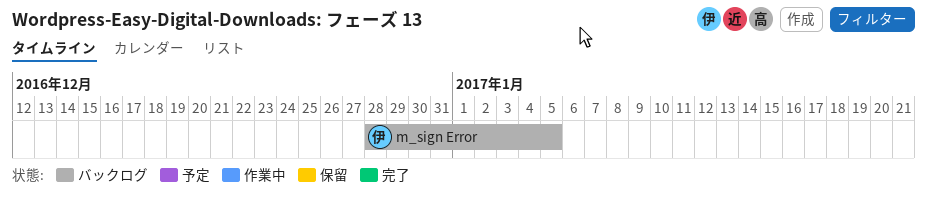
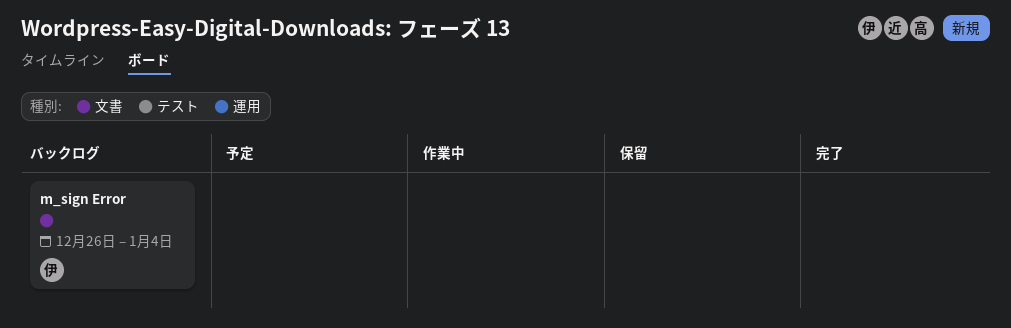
m_sign Error, start: Dec 28 -> Dec 26
m_sign Error, due: Jan 5 -> Jan 4

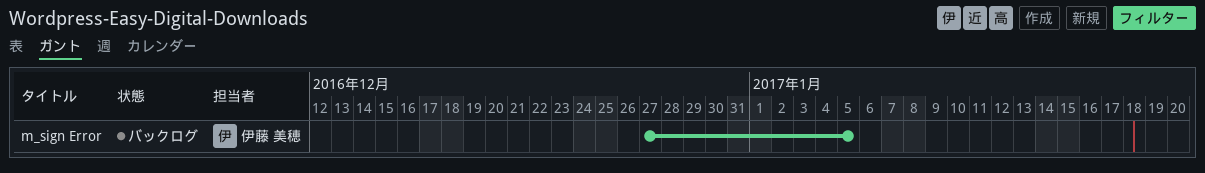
m_sign Error, start: Dec 26 -> Dec 27
m_sign Error, due: Jan 4 -> Jan 5

